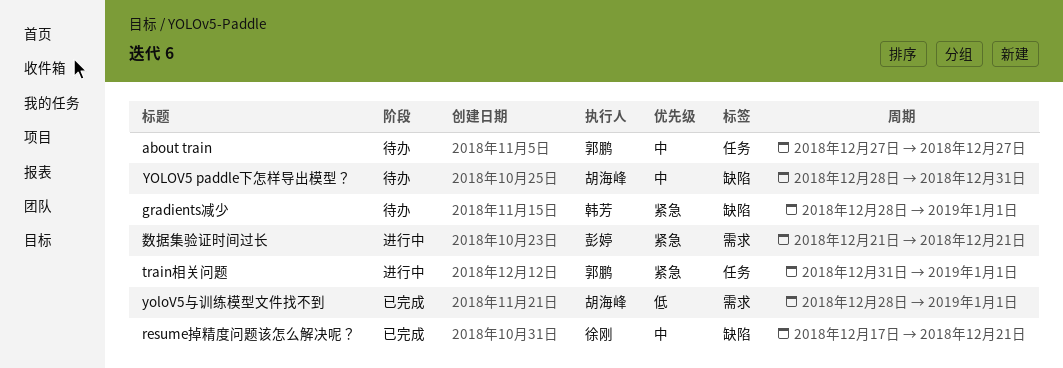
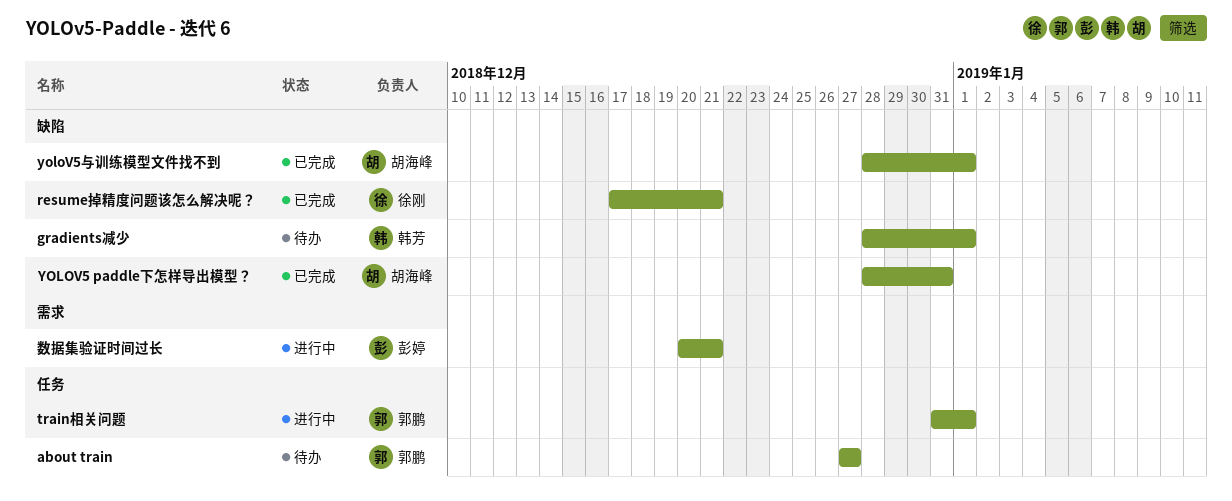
YOLOV5 paddle下怎样导出模型？, status: 待办 -> 已完成
yoloV5与训练模型文件找不到, label: 需求 -> 缺陷
数据集验证时间过长, start: Dec 21 -> Dec 20

